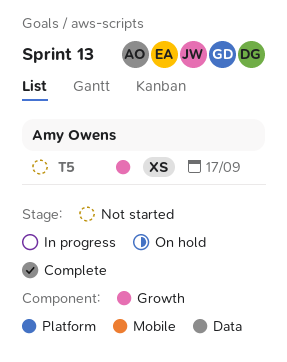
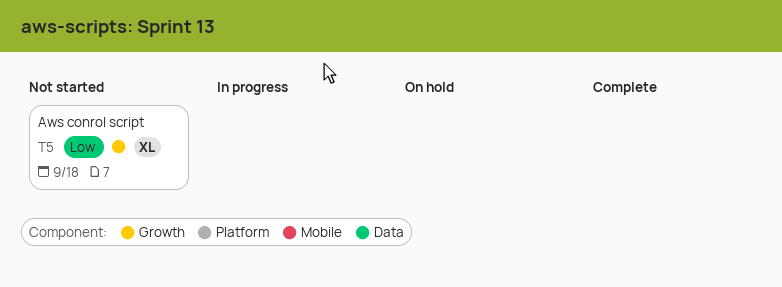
T5, estimate: XS -> XL
T5, due: Sep 17 -> Sep 18

